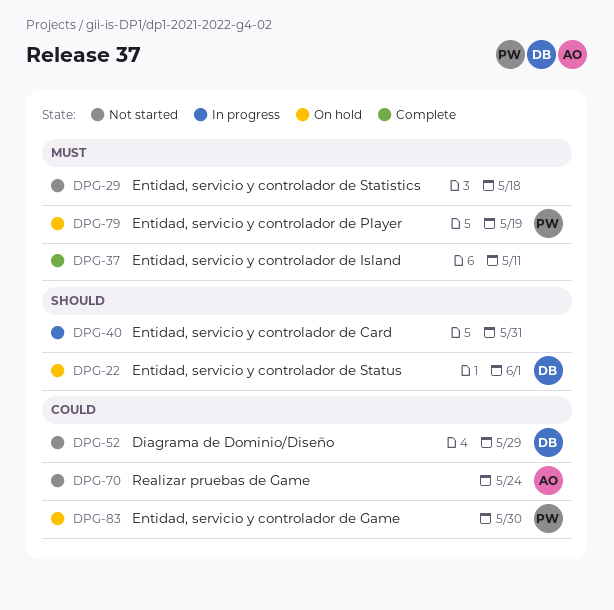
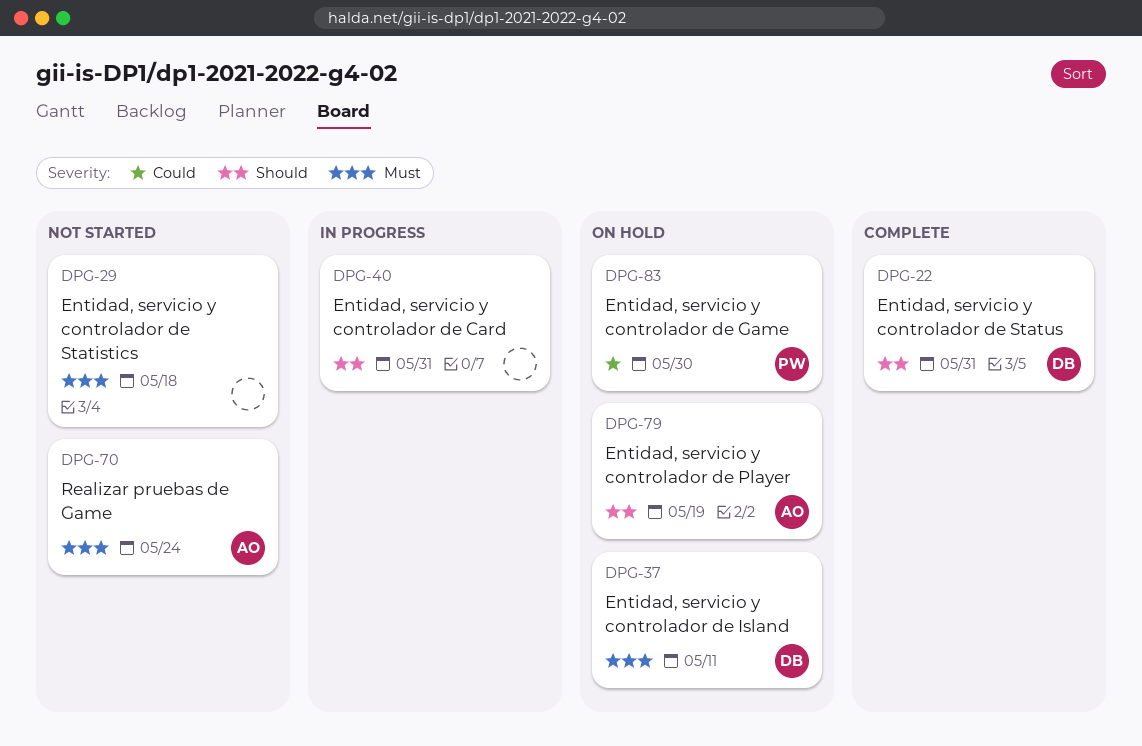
DPG-22, status: On hold -> Complete
DPG-22, due: Jun 1 -> May 31
DPG-37, status: Complete -> On hold
DPG-37, owner: none -> DB
DPG-52: present -> none
DPG-70, priority: Could -> Must
DPG-79, owner: PW -> AO
DPG-79, priority: Must -> Should

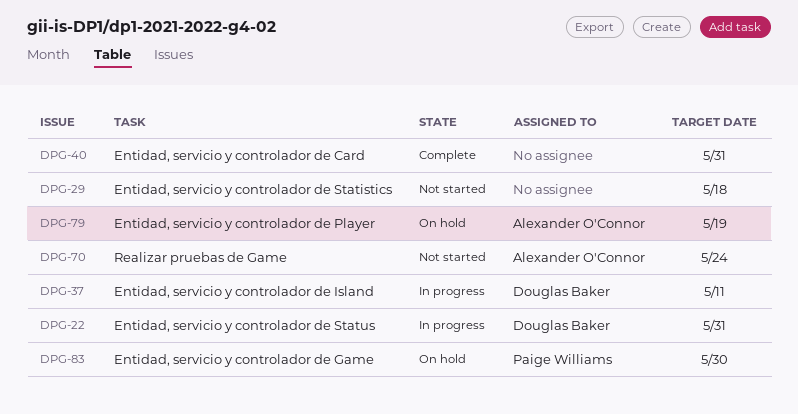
DPG-22, status: Complete -> In progress
DPG-37, status: On hold -> In progress
DPG-40, status: In progress -> Complete

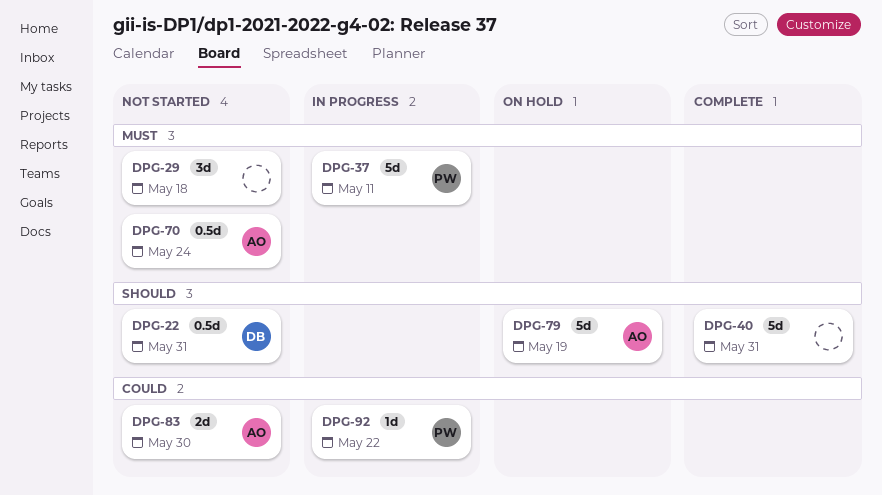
DPG-22, status: In progress -> Not started
DPG-37, owner: Douglas Baker -> Paige Williams
DPG-83, status: On hold -> Not started
DPG-83, owner: Paige Williams -> Alexander O'Connor
DPG-92: none -> present

